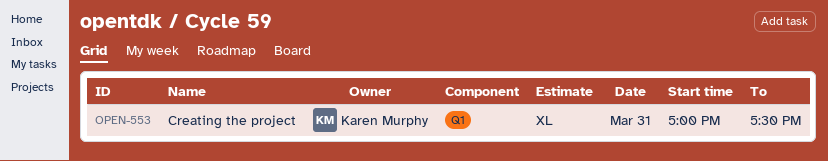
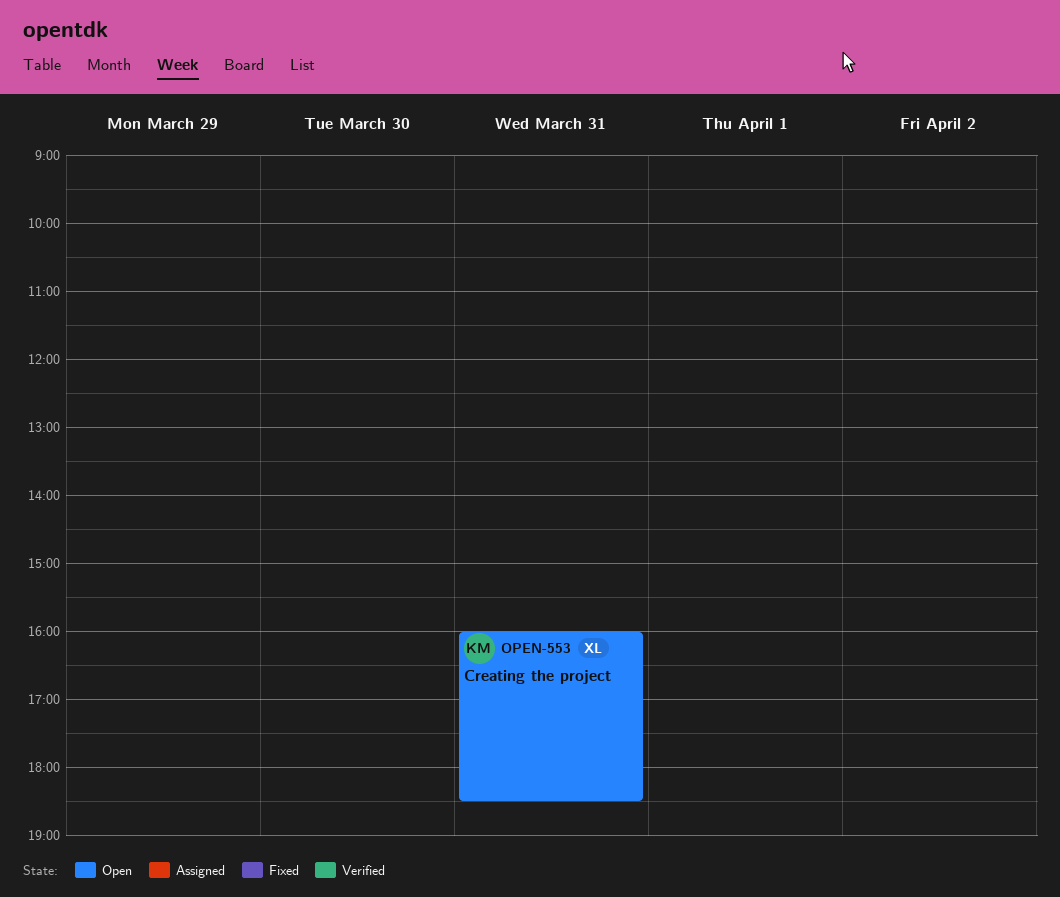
OPEN-553, begins: 17:00 -> 16:00
OPEN-553, ends: 17:30 -> 18:30

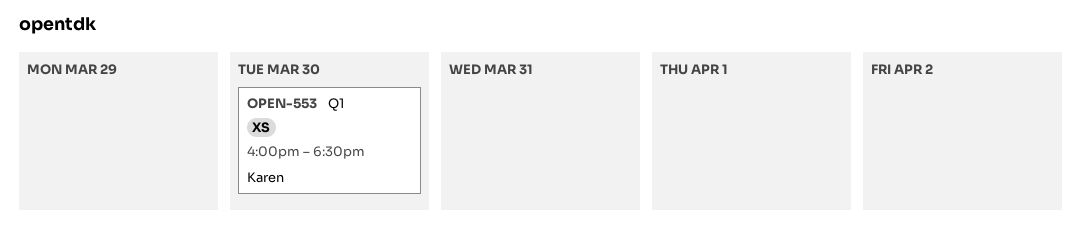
OPEN-553, estimate: XL -> XS
OPEN-553, day: Mar 31 -> Mar 30

